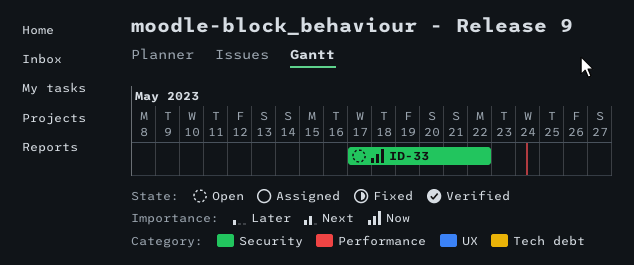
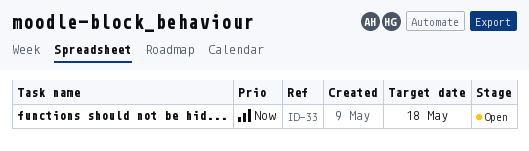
ID-33, due: May 22 -> May 18

